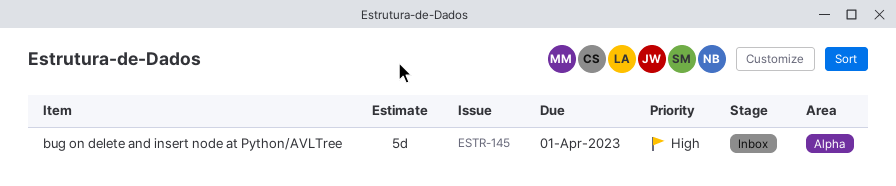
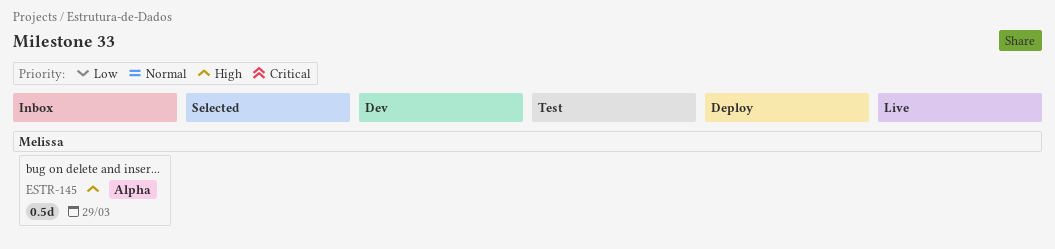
ESTR-145, estimate: 5d -> 0.5d
ESTR-145, due: Apr 1 -> Mar 29

